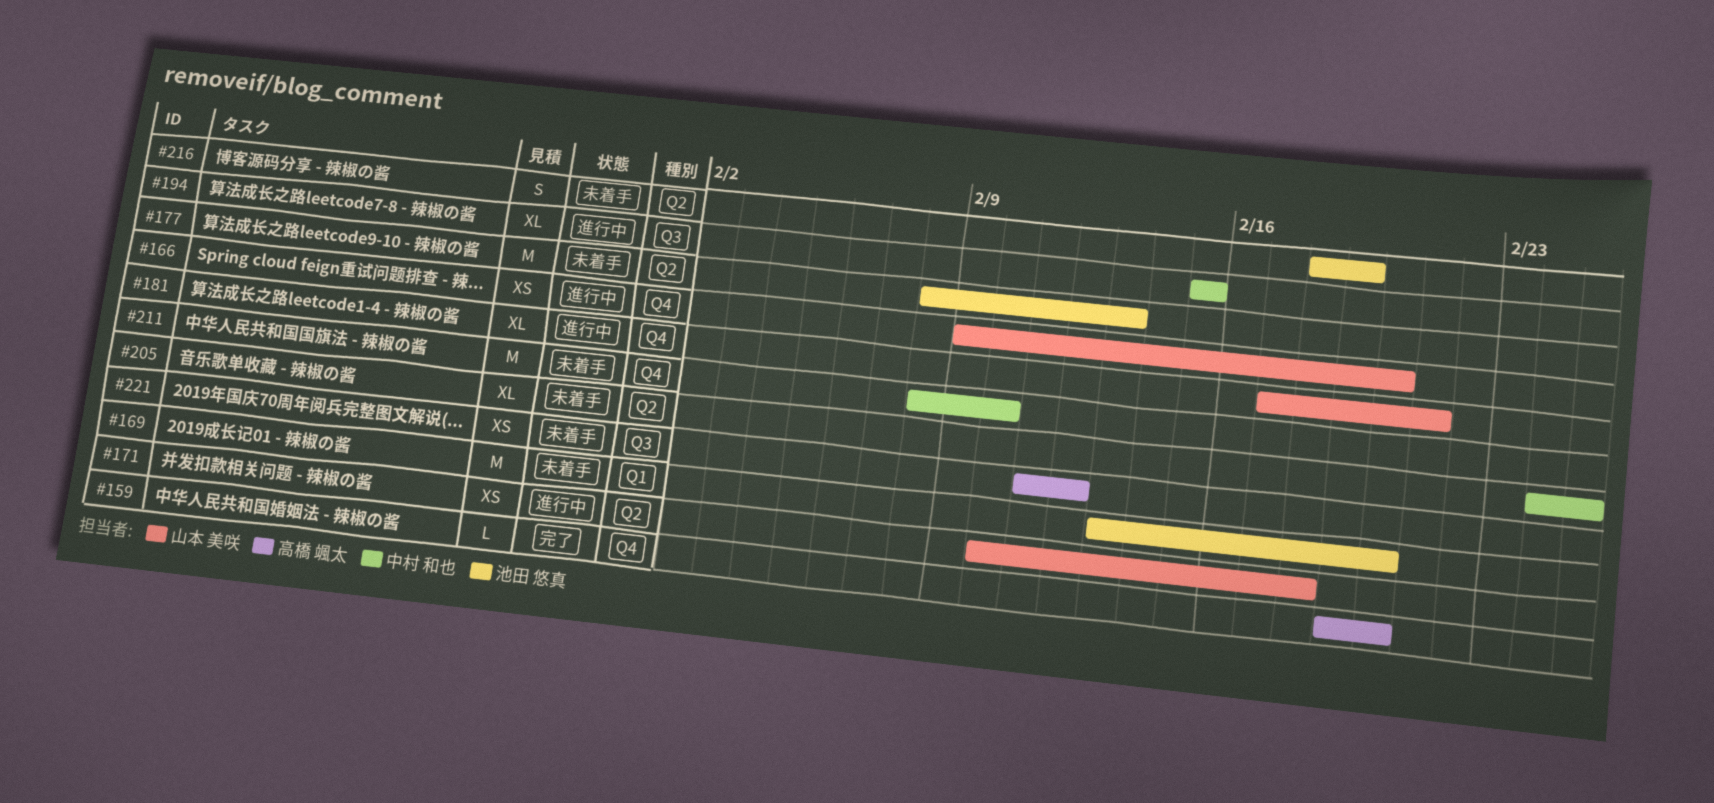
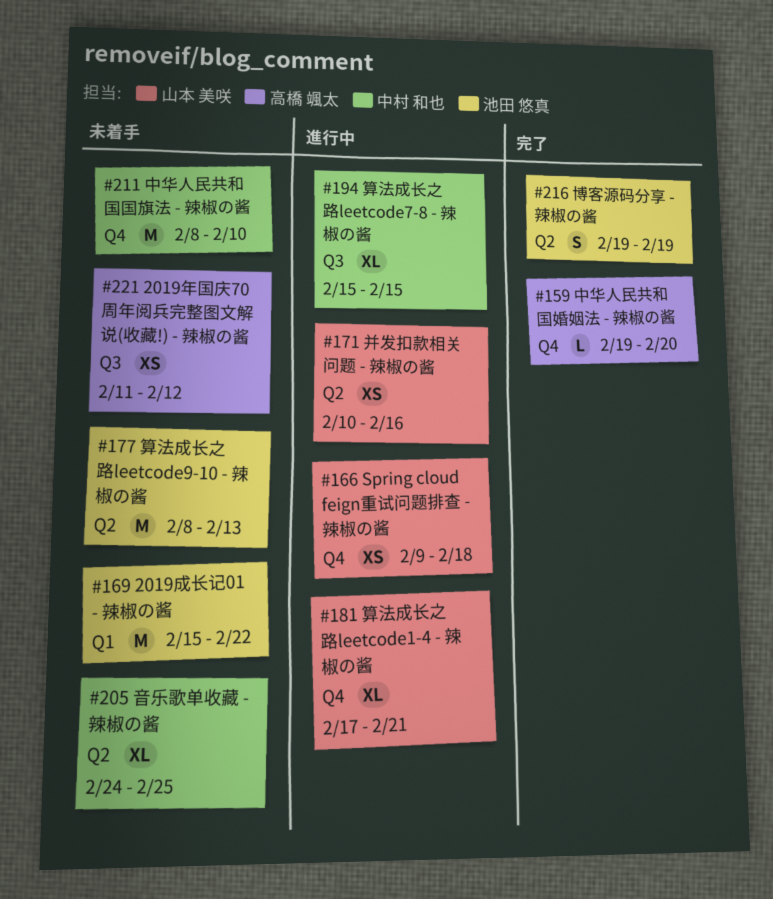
#166, due: Feb 20 -> Feb 18
#169, start: Feb 13 -> Feb 15
#169, due: Feb 20 -> Feb 22
#171, due: Feb 18 -> Feb 16
#216, status: 未着手 -> 完了
#216, start: Feb 18 -> Feb 19

